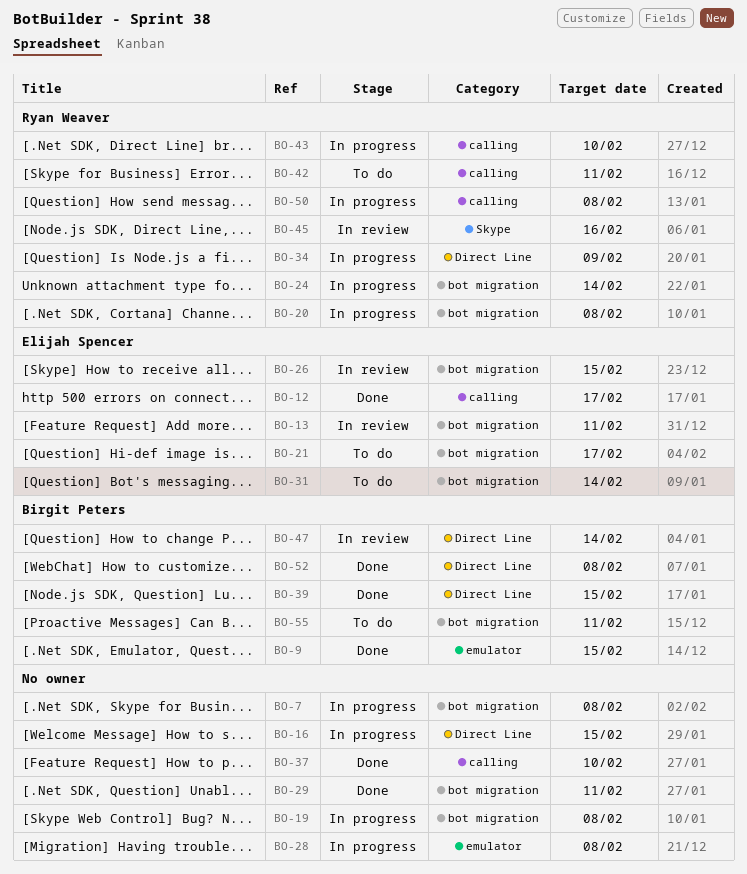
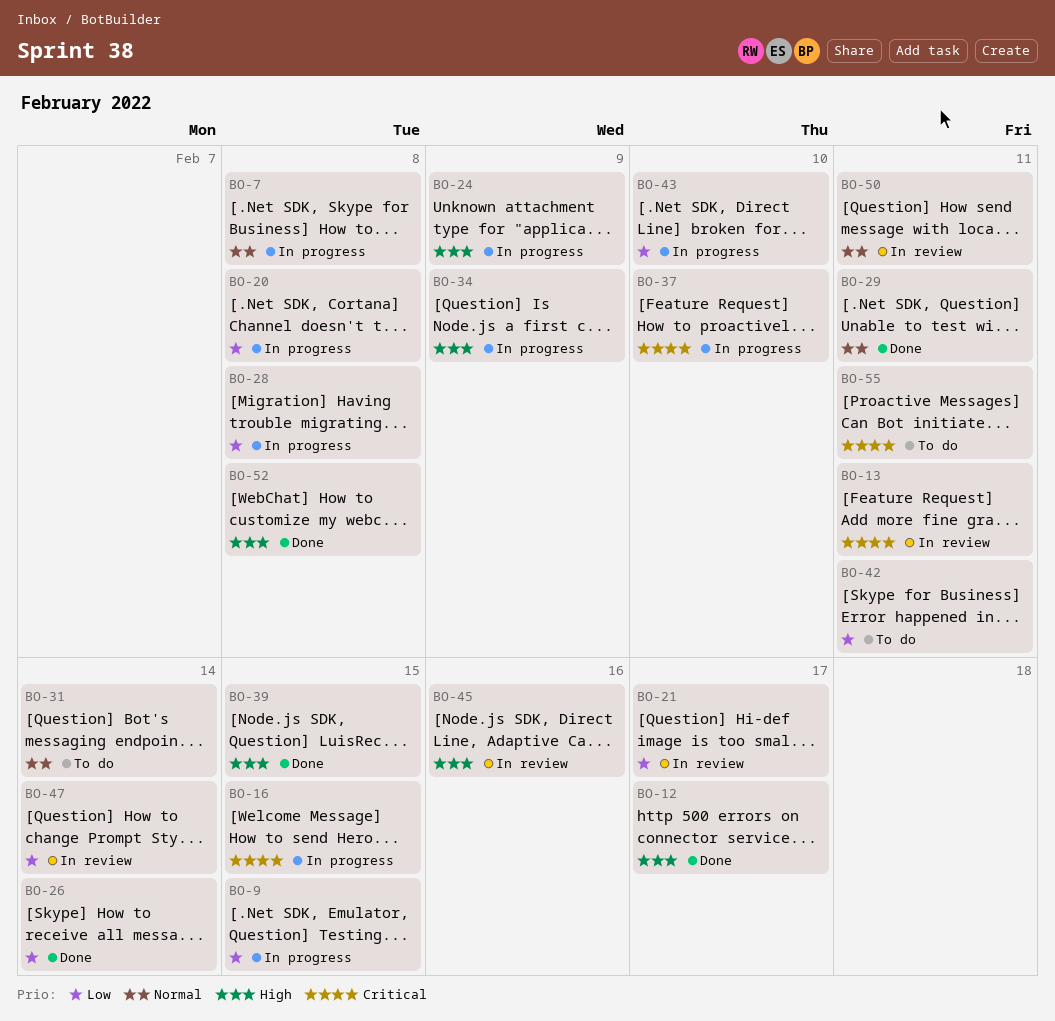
BO-9, status: Done -> In progress
BO-19: present -> none
BO-21, status: To do -> In review
BO-24, due: Feb 14 -> Feb 9
BO-26, status: In review -> Done
BO-26, due: Feb 15 -> Feb 14
BO-37, status: Done -> In progress
BO-50, status: In progress -> In review
BO-50, due: Feb 8 -> Feb 11

